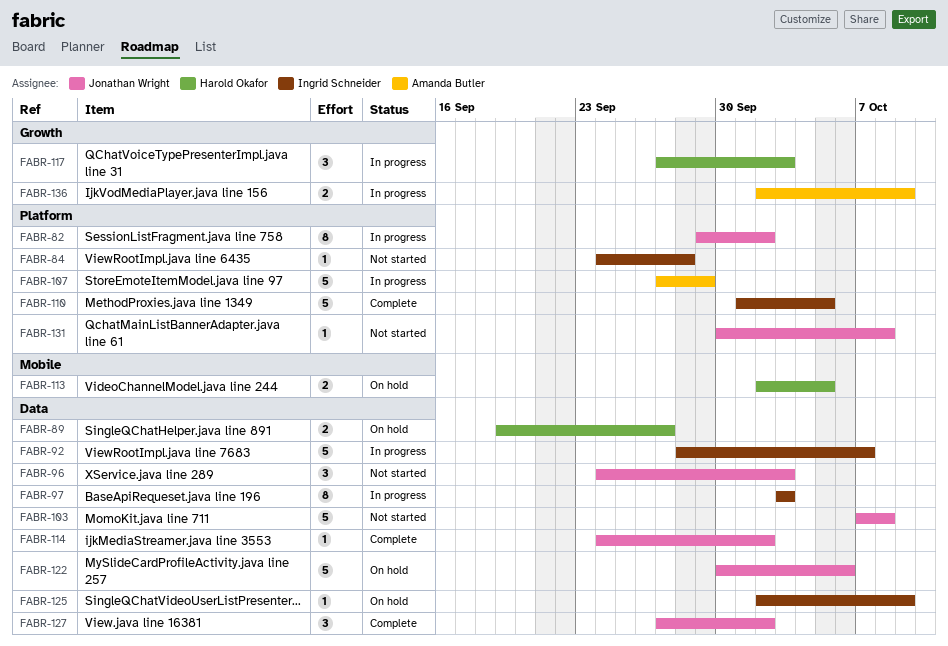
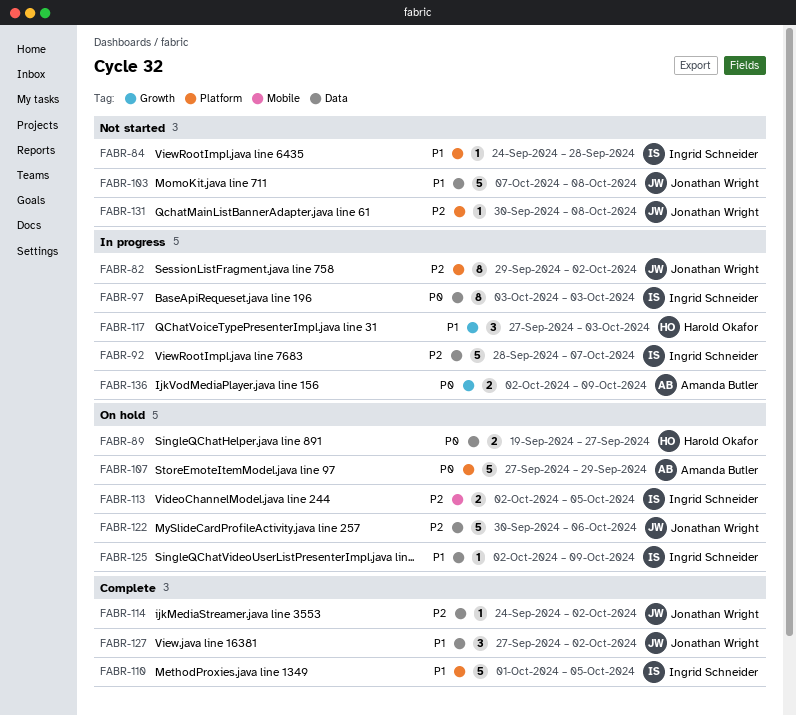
FABR-96: present -> none
FABR-107, status: In progress -> On hold
FABR-113, owner: Harold Okafor -> Ingrid Schneider

